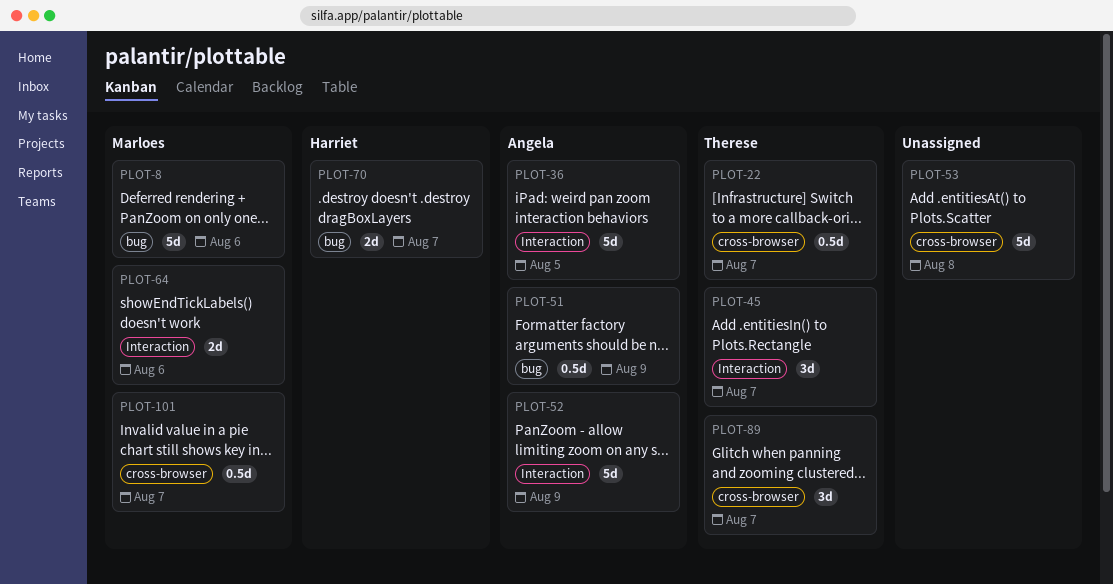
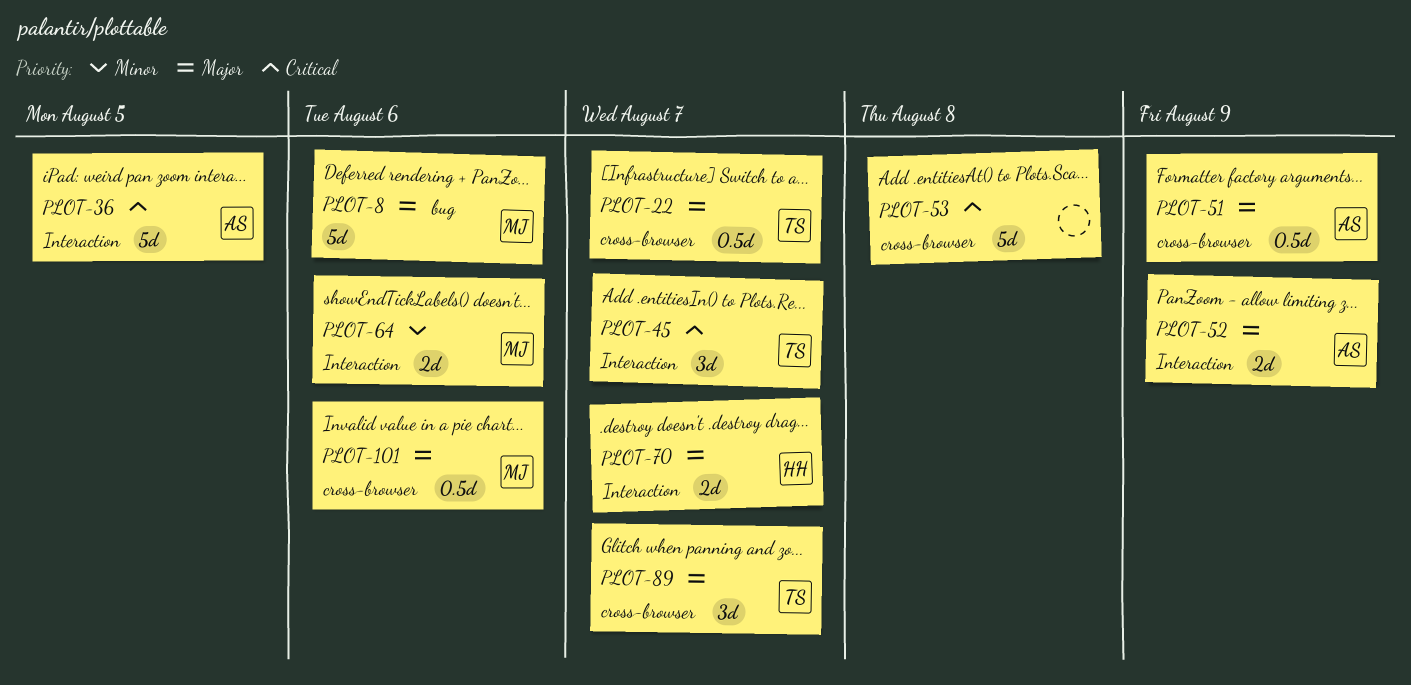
PLOT-51, label: bug -> cross-browser
PLOT-52, estimate: 5d -> 2d
PLOT-70, label: bug -> Interaction
PLOT-101, due: Aug 7 -> Aug 6

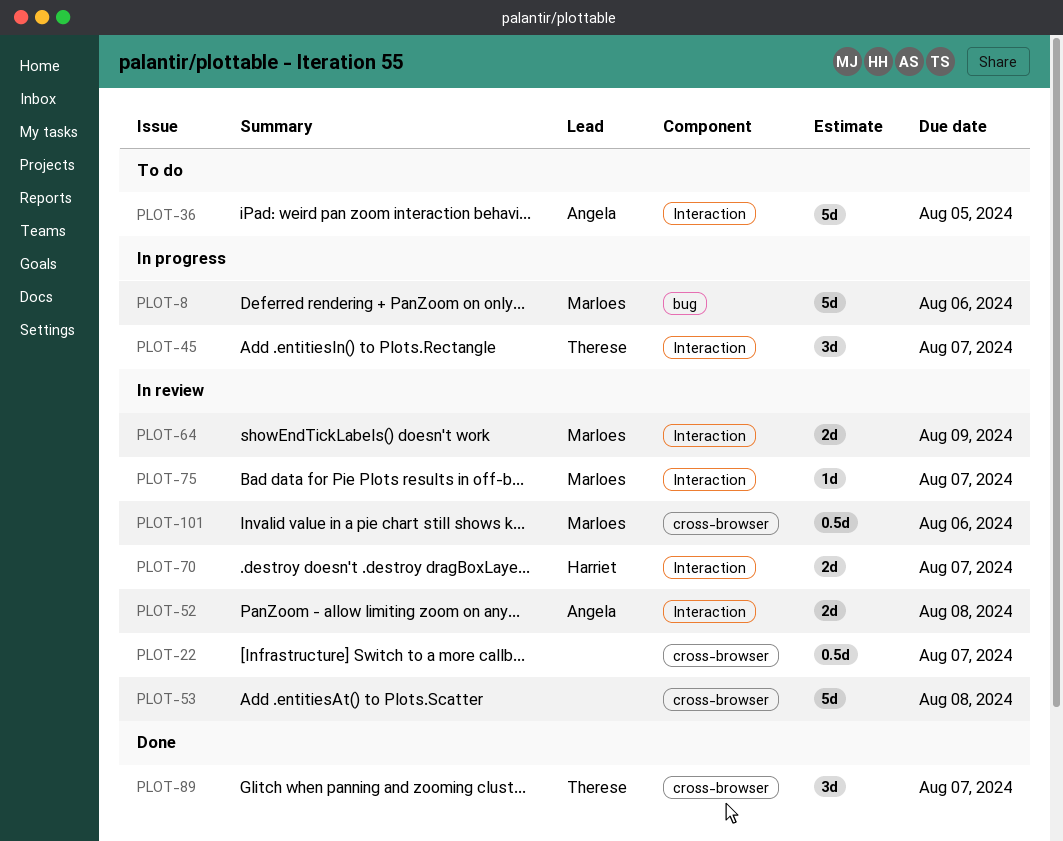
PLOT-22, owner: Therese -> none
PLOT-51: present -> none
PLOT-52, due: Aug 9 -> Aug 8
PLOT-64, due: Aug 6 -> Aug 9
PLOT-75: none -> present

